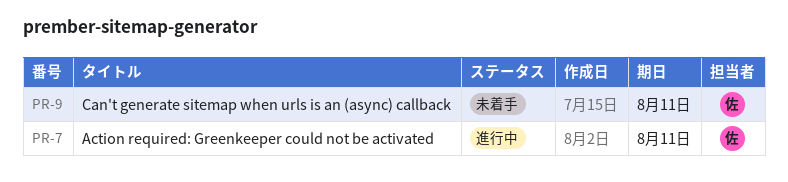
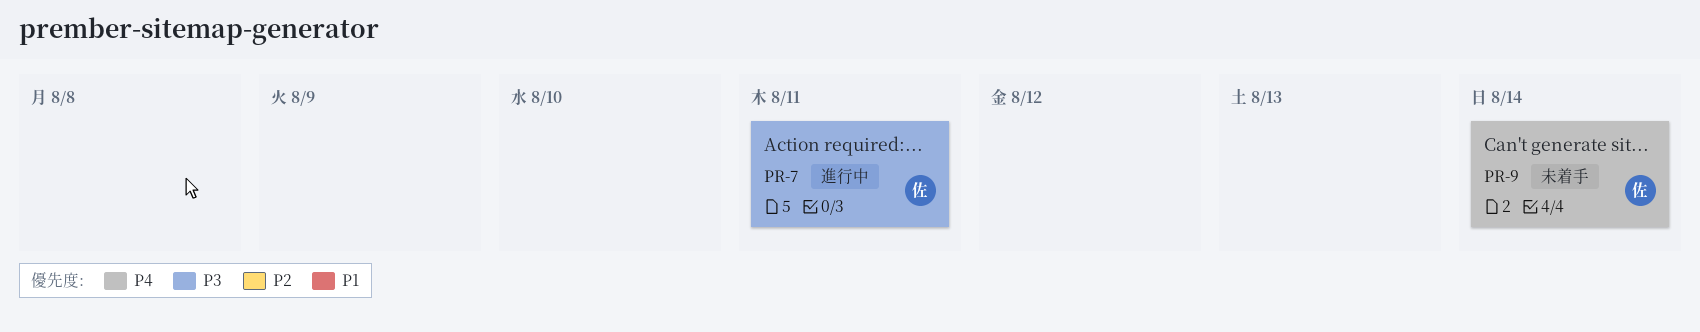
PR-9, due: Aug 11 -> Aug 14

